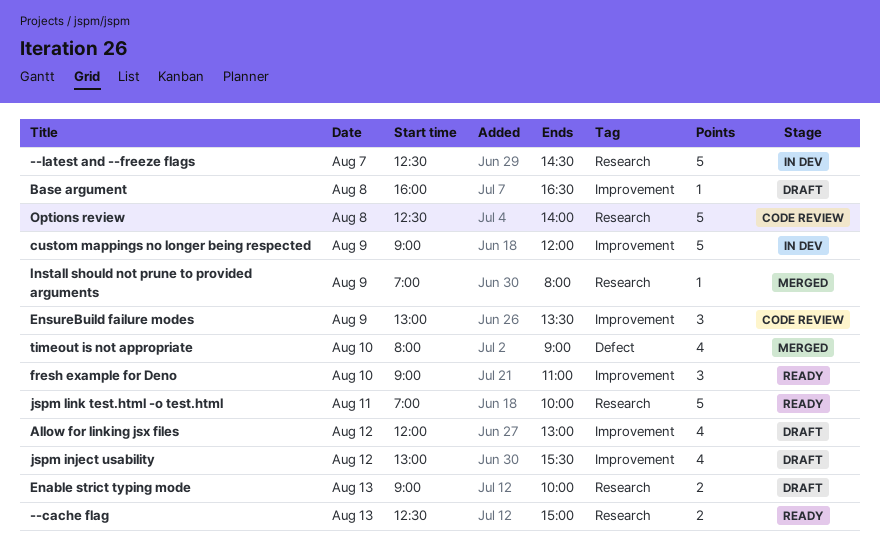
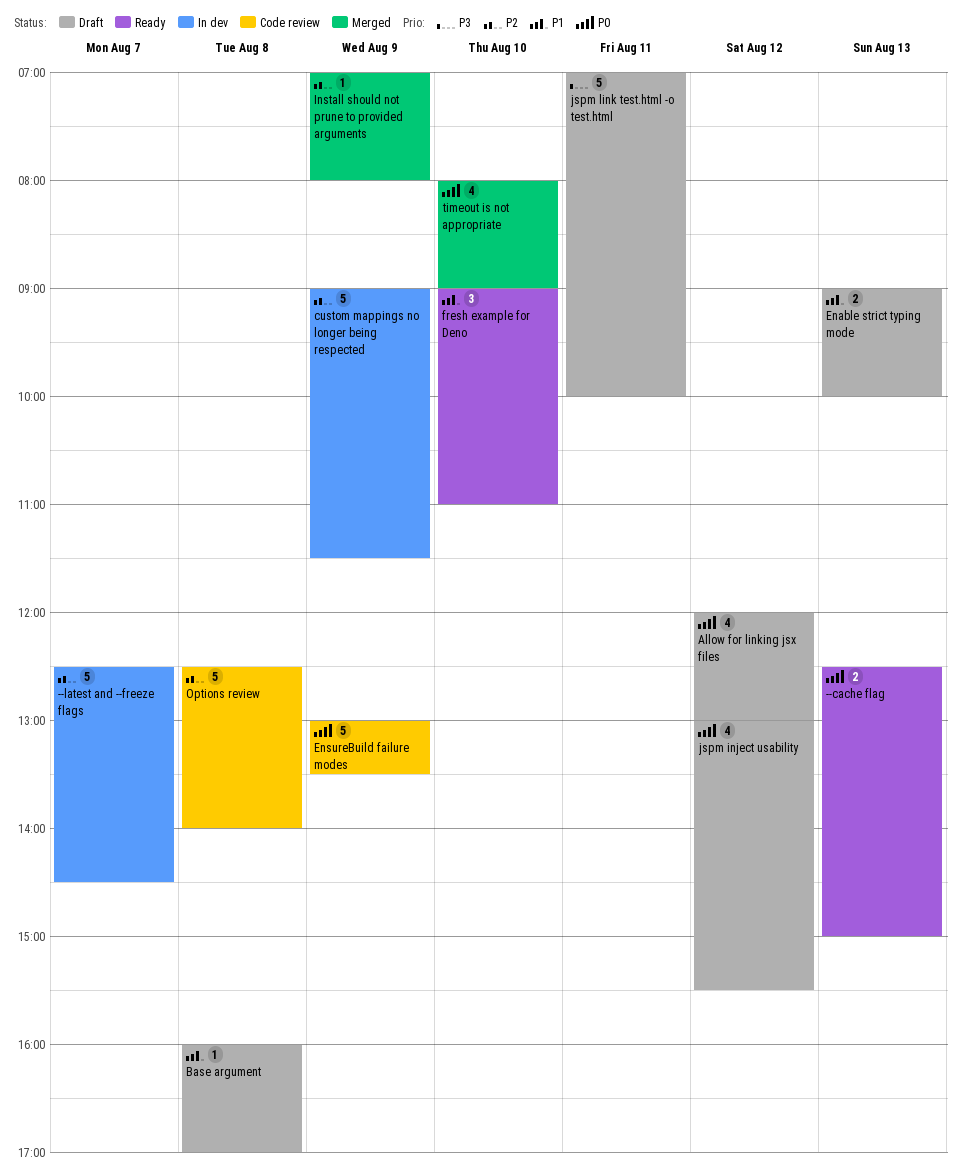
Base argument, ends: 16:30 -> 17:00
custom mappings no longer being respected, ends: 12:00 -> 11:30
EnsureBuild failure modes, estimate: 3 -> 5
jspm link test.html -o test.html, status: Ready -> Draft

